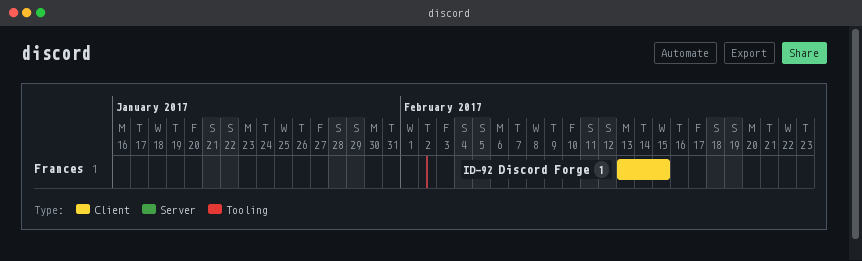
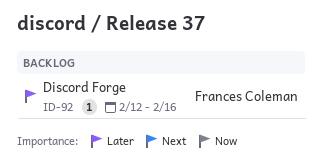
ID-92, start: Feb 13 -> Feb 12
ID-92, due: Feb 15 -> Feb 16

